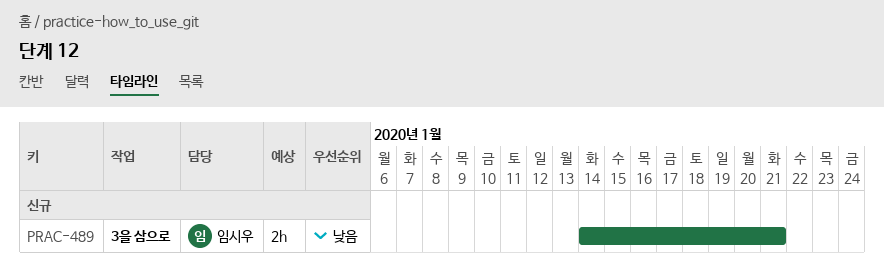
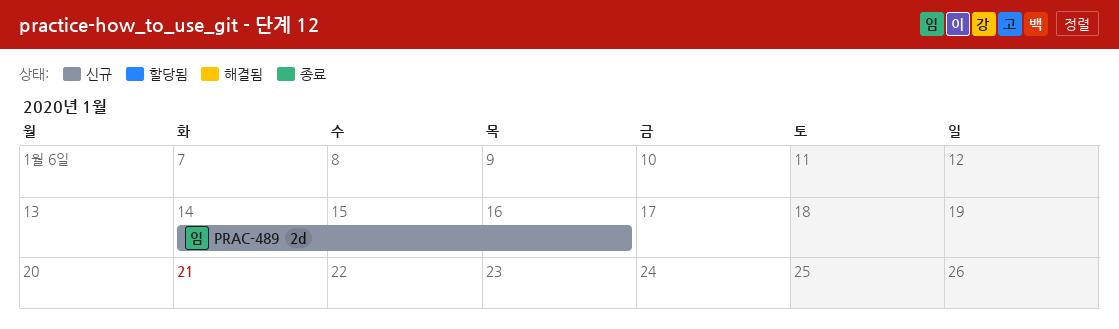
PRAC-489, estimate: 2h -> 2d
PRAC-489, due: Jan 21 -> Jan 16

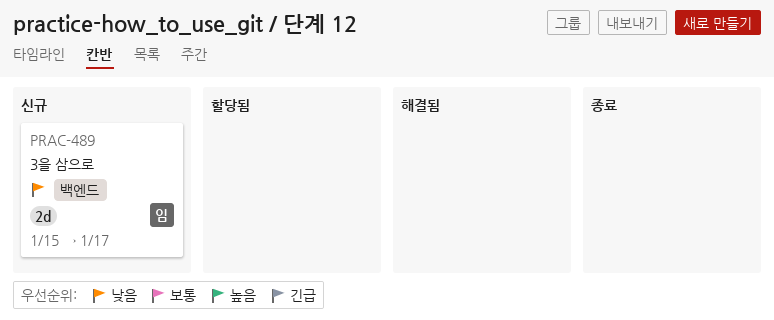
PRAC-489, start: Jan 14 -> Jan 15
PRAC-489, due: Jan 16 -> Jan 17

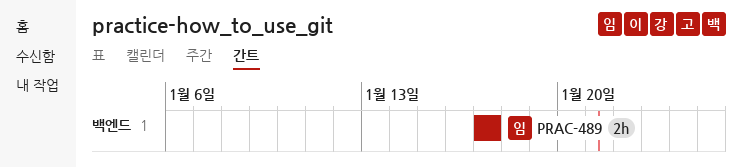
PRAC-489, estimate: 2d -> 2h
PRAC-489, start: Jan 15 -> Jan 17

